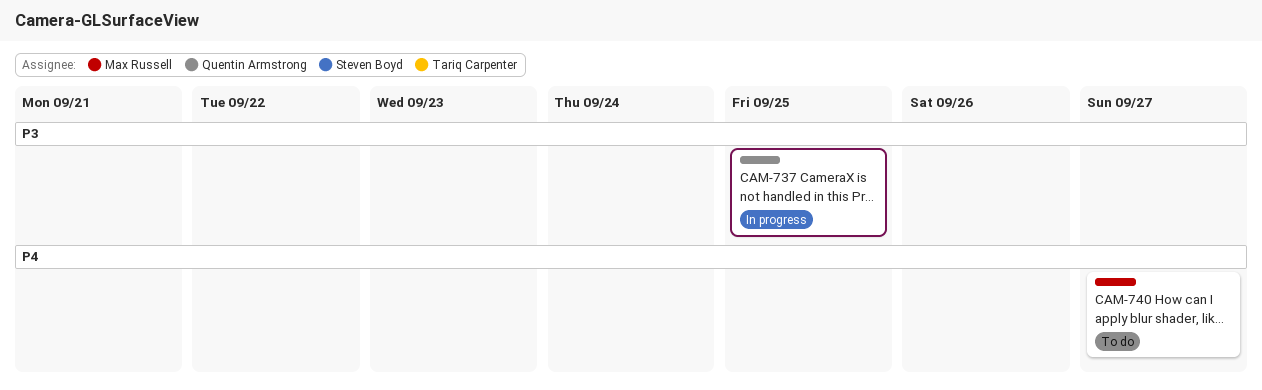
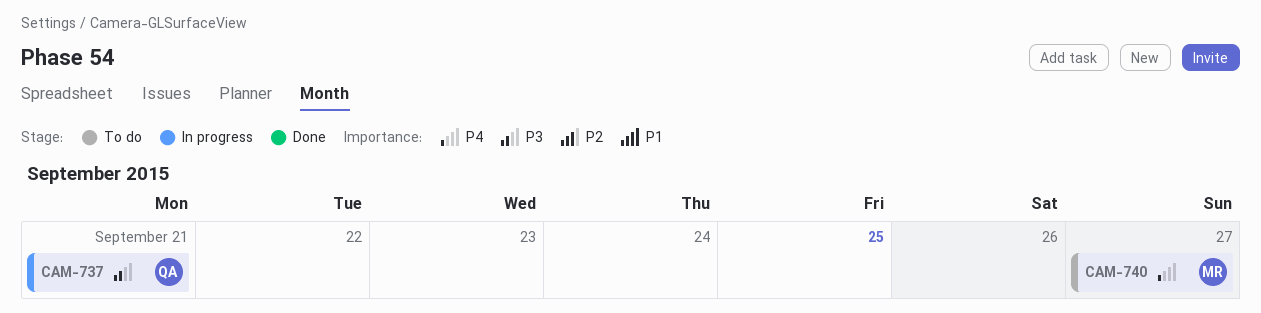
CAM-737, due: Sep 25 -> Sep 21

